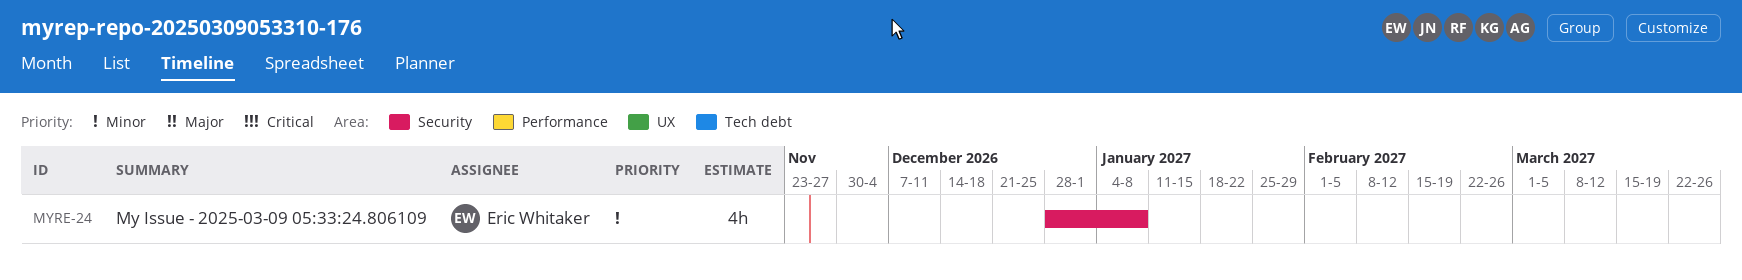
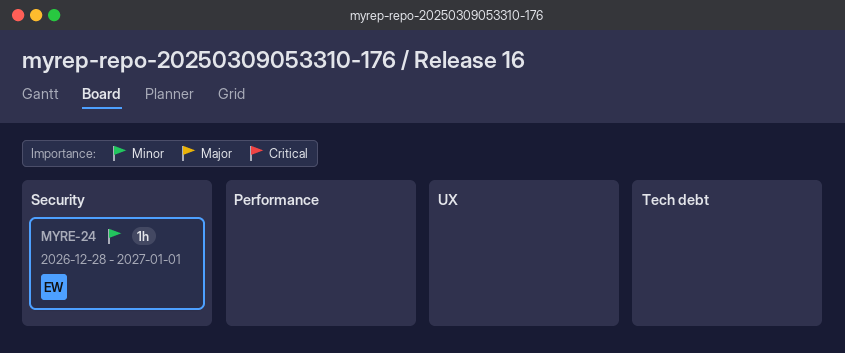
MYRE-24, estimate: 4h -> 1h
MYRE-24, due: Jan 8 -> Jan 1

